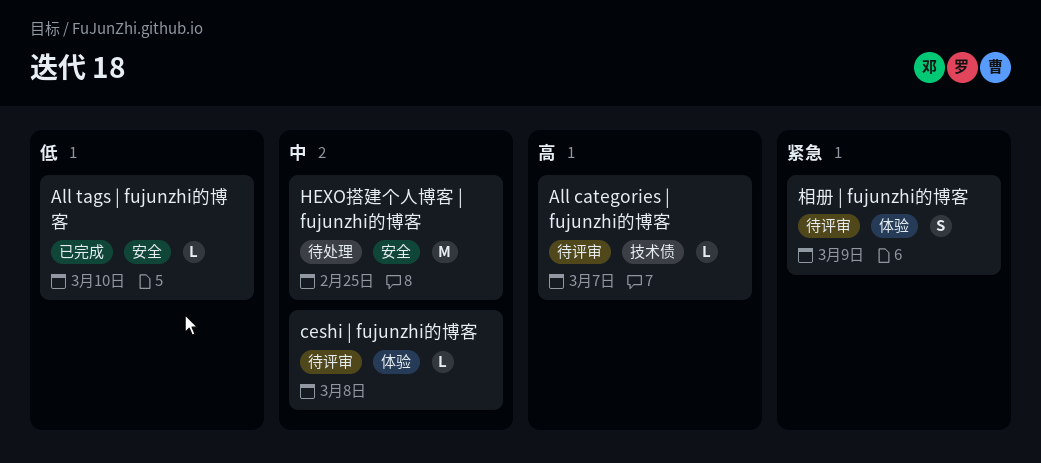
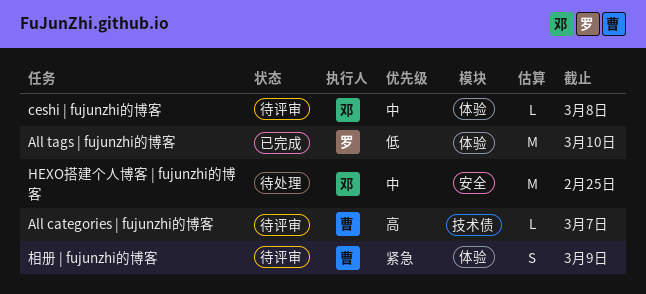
All tags | fujunzhi的博客, label: 安全 -> 体验
All tags | fujunzhi的博客, estimate: L -> M

